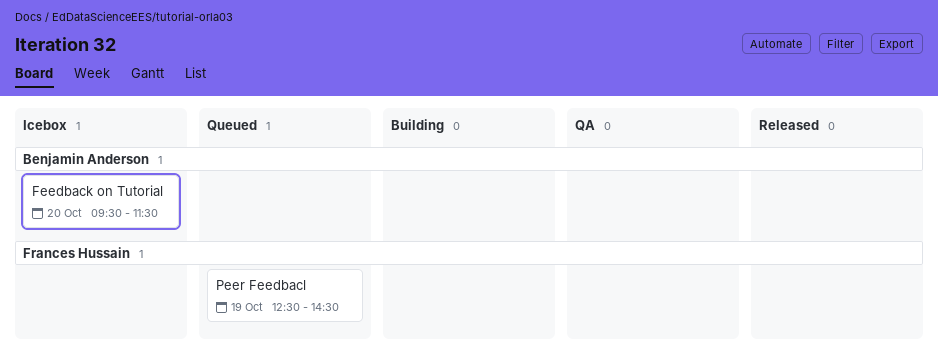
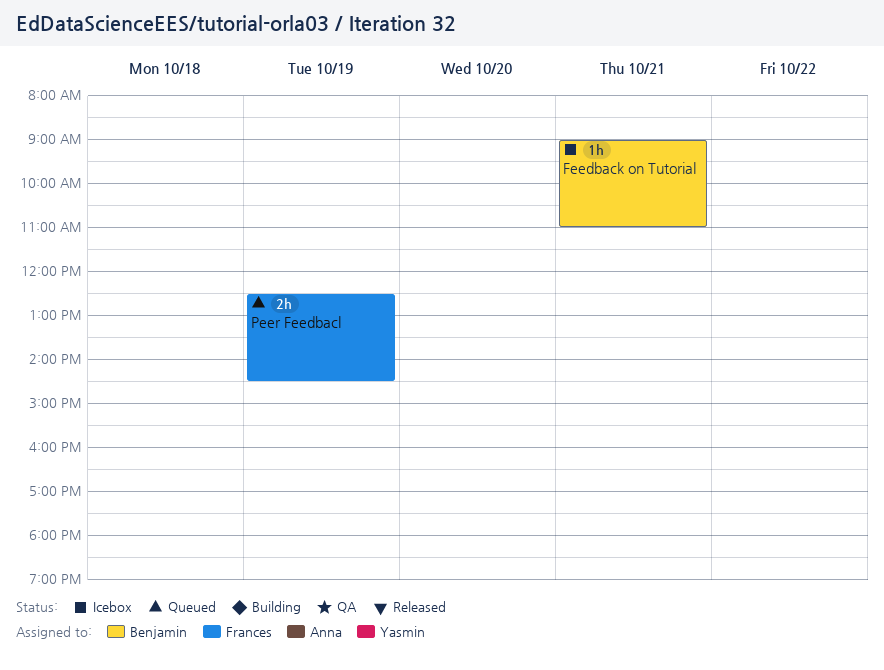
Feedback on Tutorial, day: Oct 20 -> Oct 21
Feedback on Tutorial, begins: 09:30 -> 09:00
Feedback on Tutorial, ends: 11:30 -> 11:00

